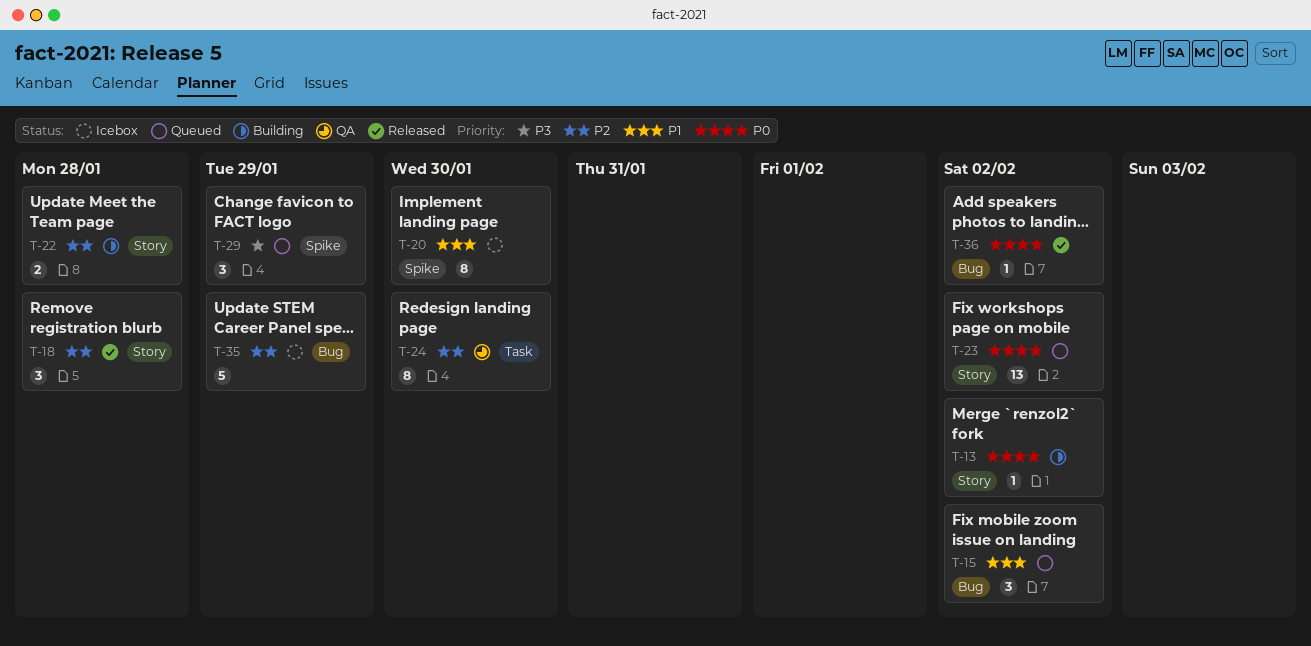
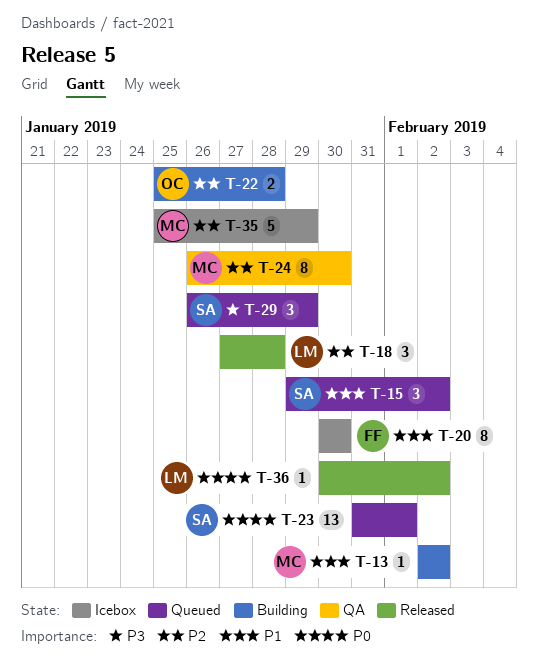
T-13, priority: P0 -> P1
T-23, due: Feb 2 -> Feb 1

